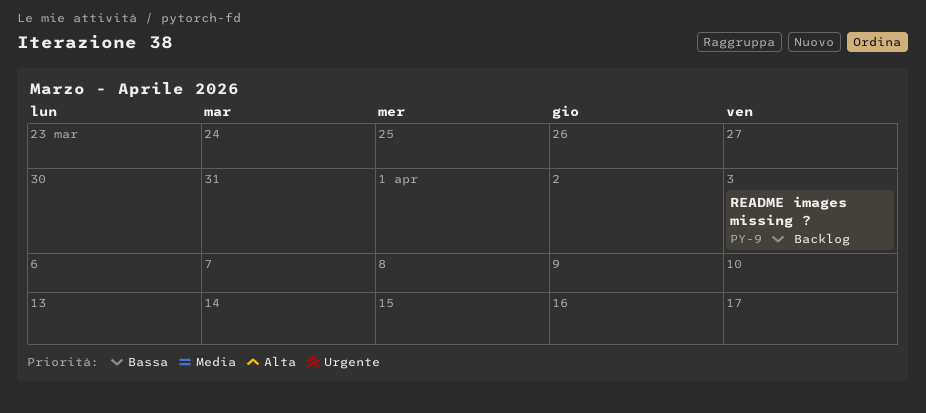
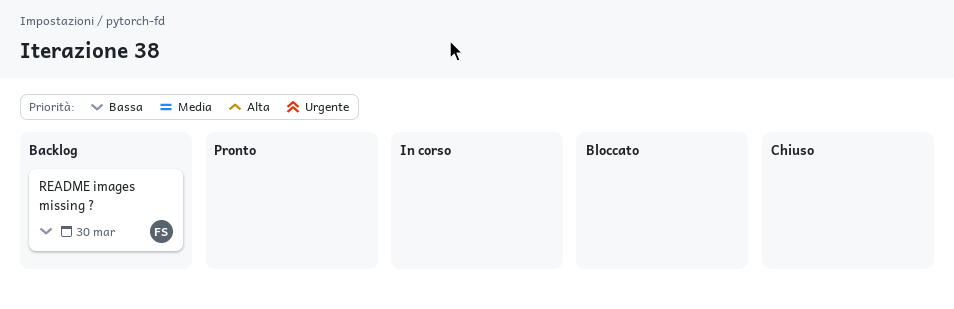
README images missing ?, due: Apr 3 -> Mar 30

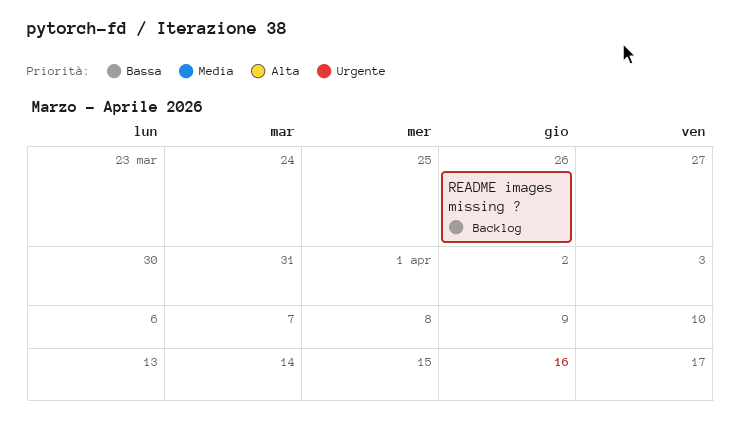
README images missing ?, due: Mar 30 -> Mar 26

